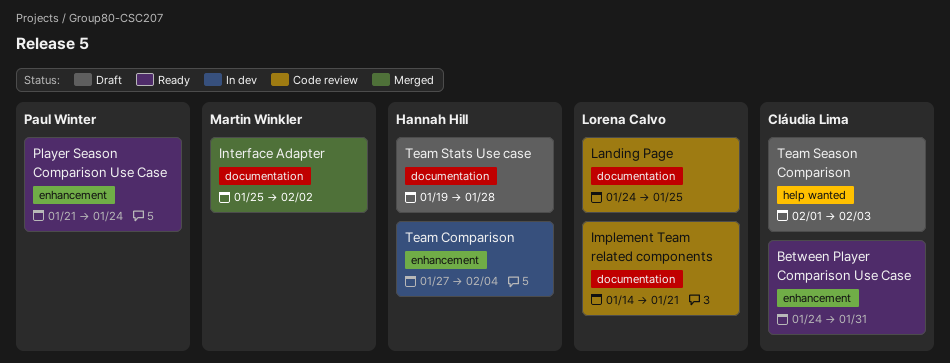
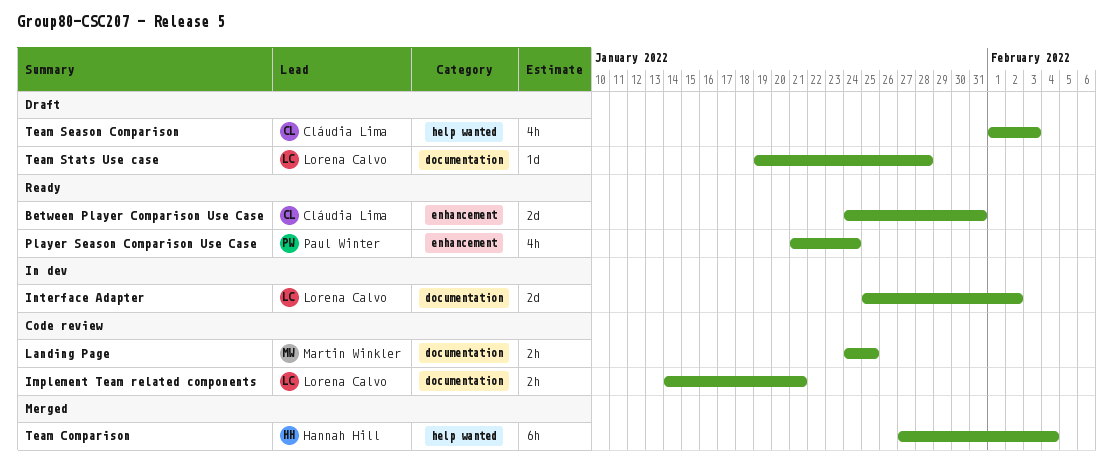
Interface Adapter, status: Merged -> In dev
Interface Adapter, owner: Martin Winkler -> Lorena Calvo
Landing Page, owner: Lorena Calvo -> Martin Winkler
Team Comparison, status: In dev -> Merged
Team Comparison, label: enhancement -> help wanted
Team Stats Use case, owner: Hannah Hill -> Lorena Calvo

